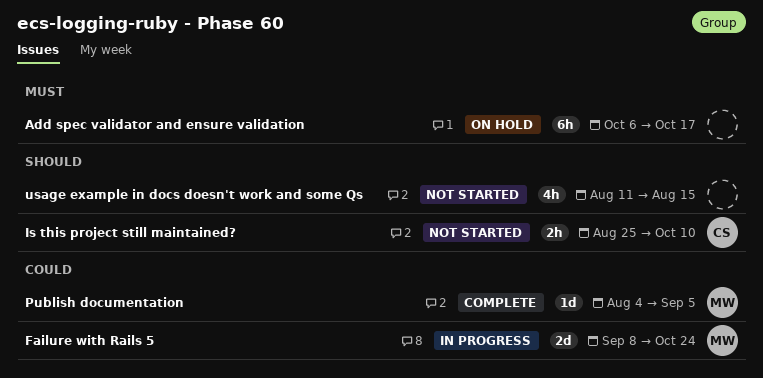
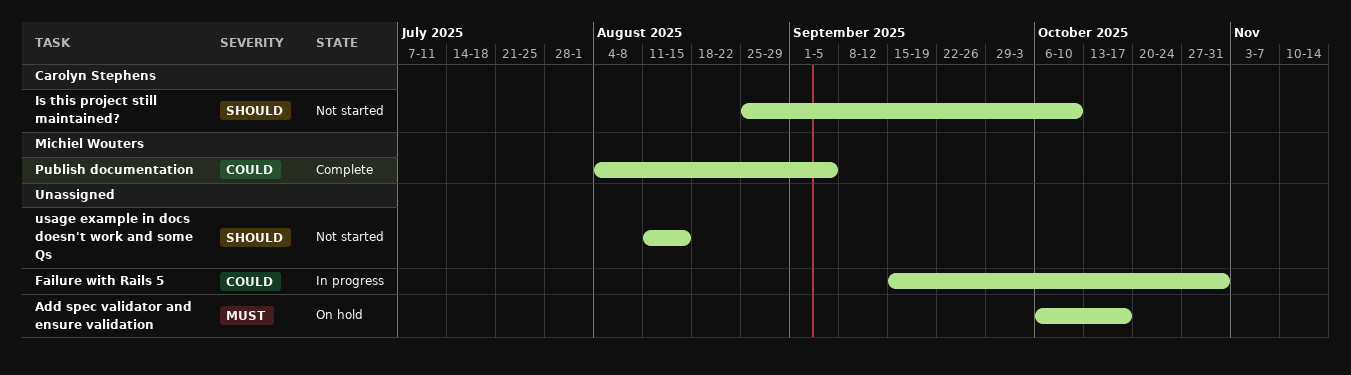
Failure with Rails 5, owner: Michiel Wouters -> none
Failure with Rails 5, start: Sep 8 -> Sep 15
Failure with Rails 5, due: Oct 24 -> Oct 31

